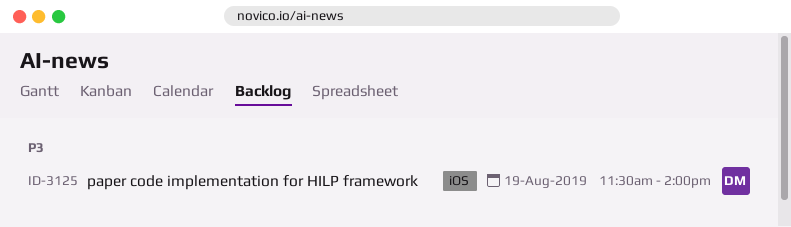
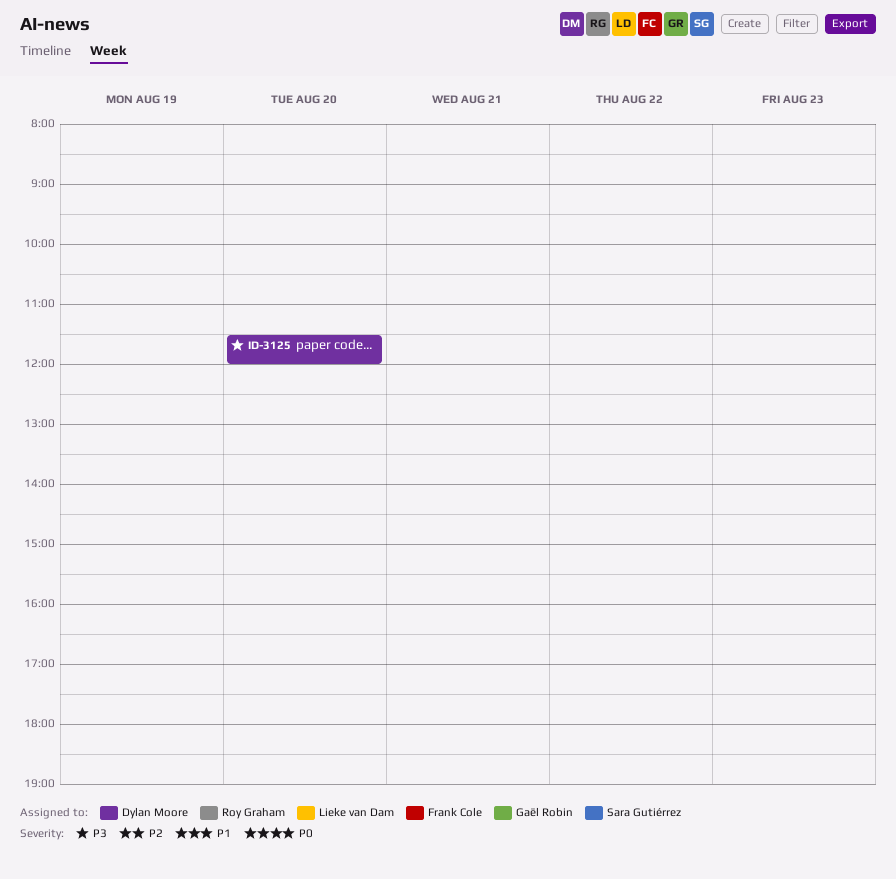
ID-3125, day: Aug 19 -> Aug 20
ID-3125, ends: 14:00 -> 12:00

